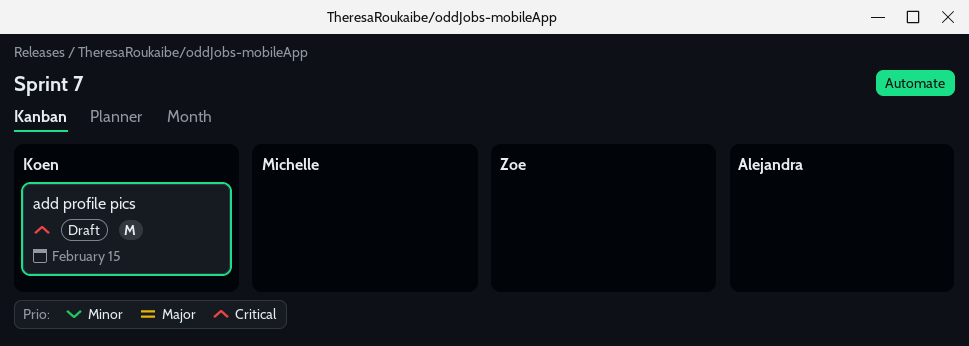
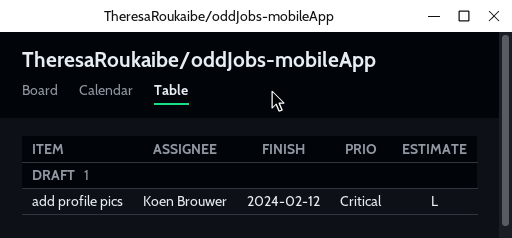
add profile pics, estimate: M -> L
add profile pics, due: Feb 15 -> Feb 12

